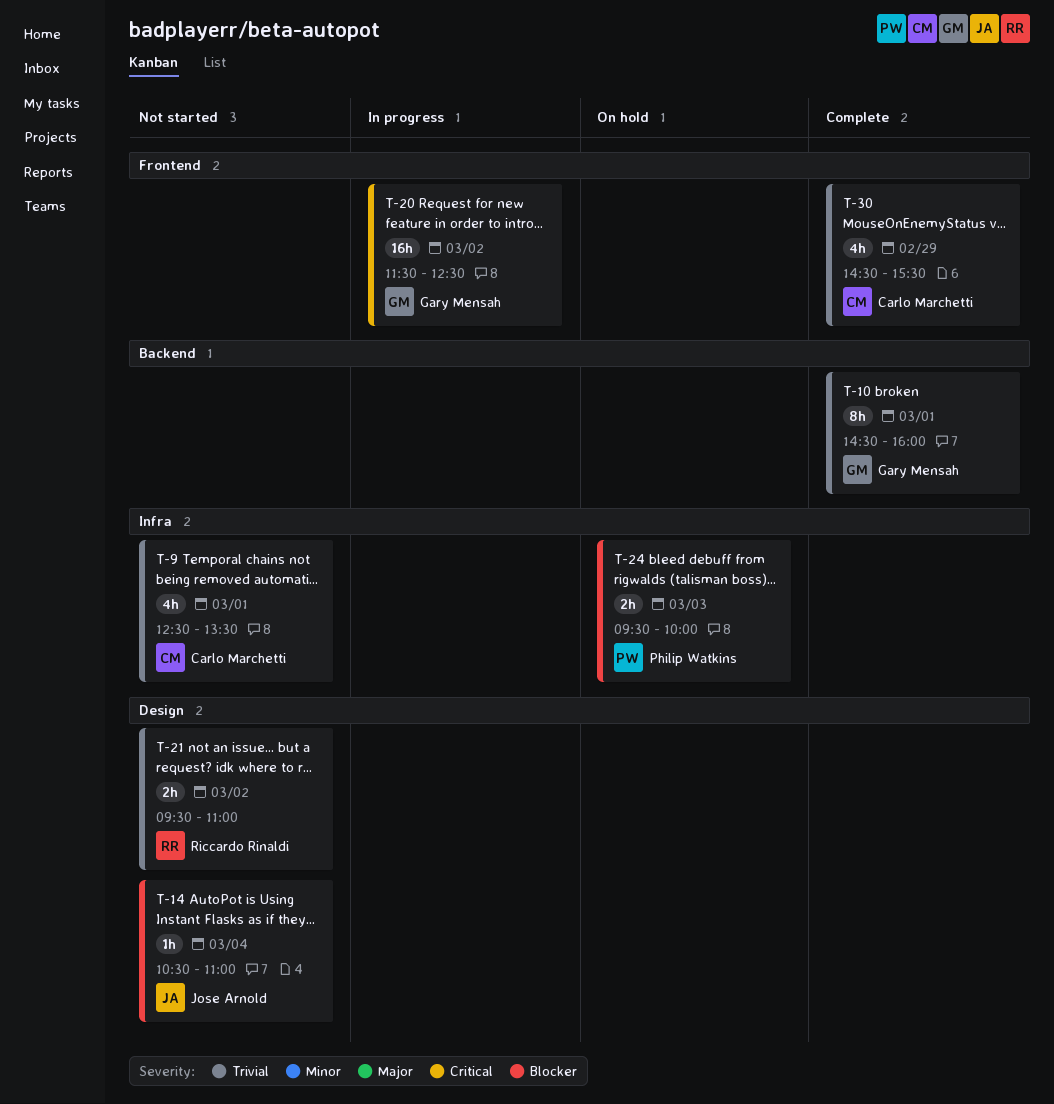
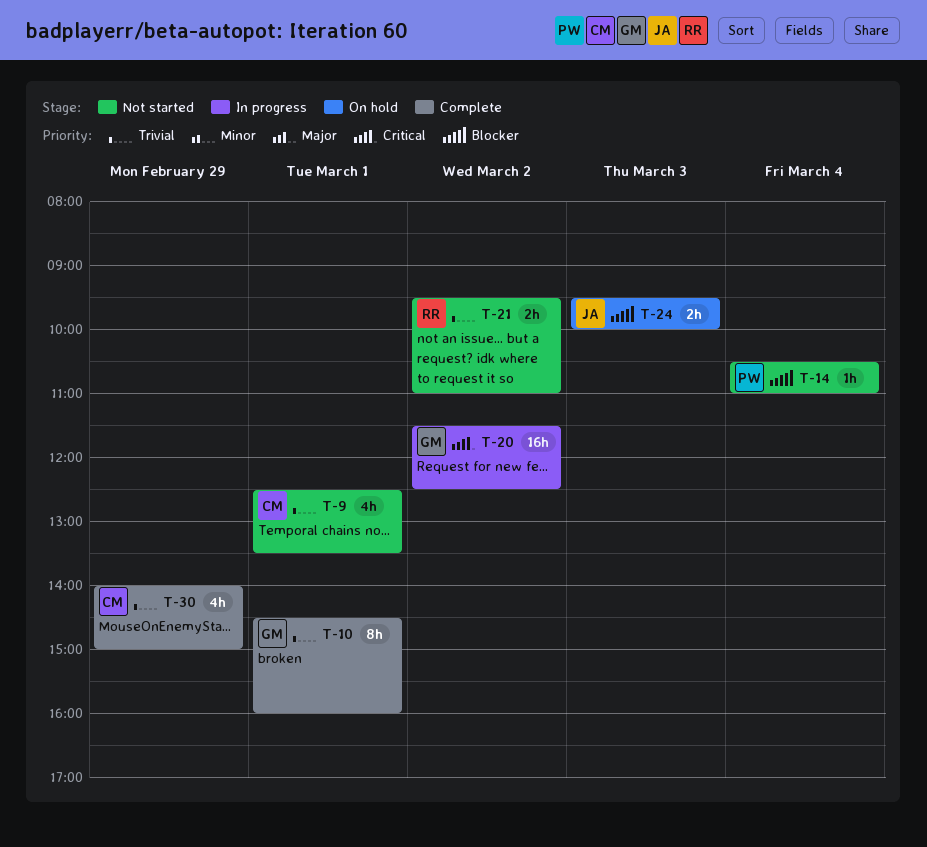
T-14, owner: Jose Arnold -> Philip Watkins
T-24, owner: Philip Watkins -> Jose Arnold
T-30, begins: 14:30 -> 14:00
T-30, ends: 15:30 -> 15:00

